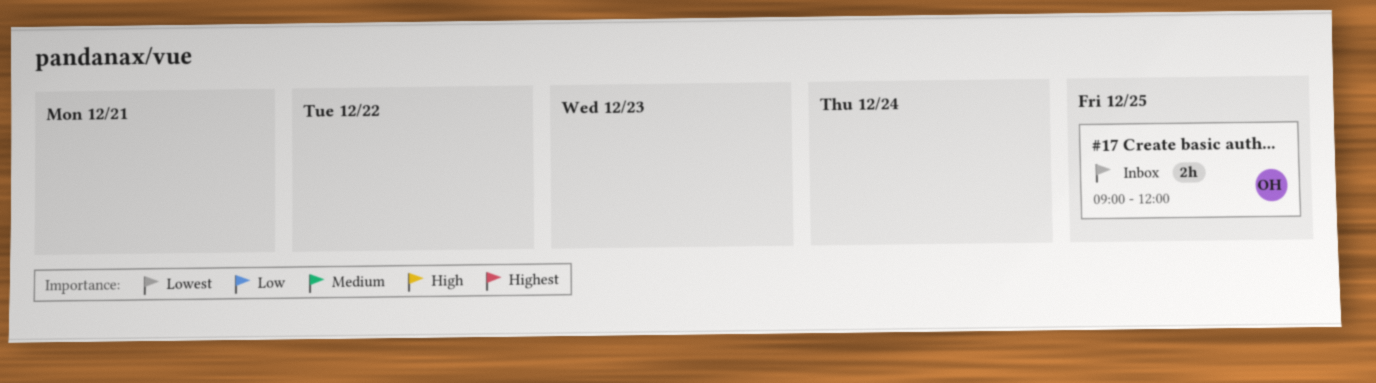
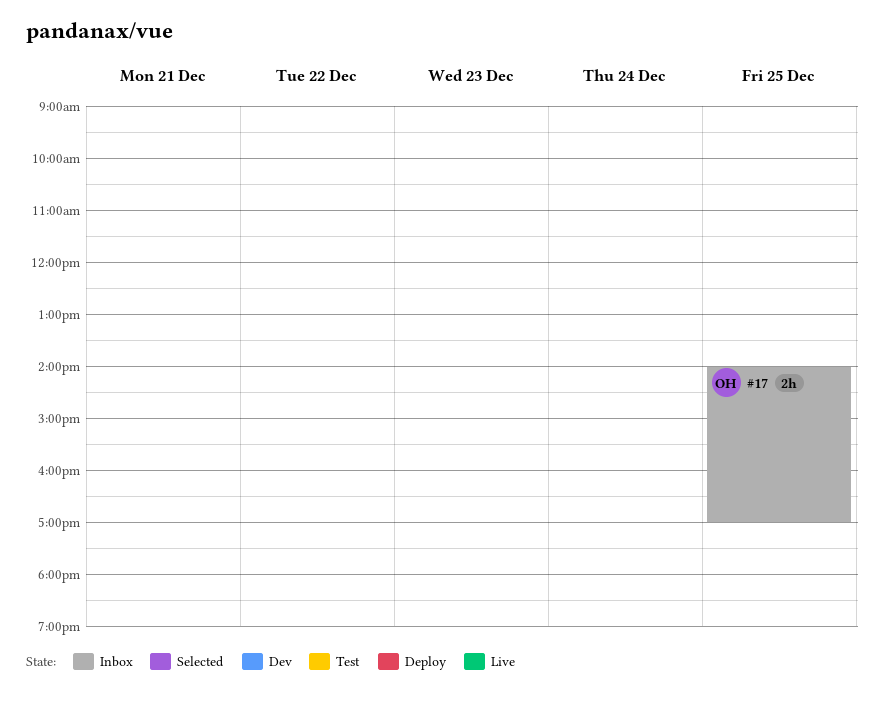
#17, begins: 09:00 -> 14:00
#17, ends: 12:00 -> 17:00

